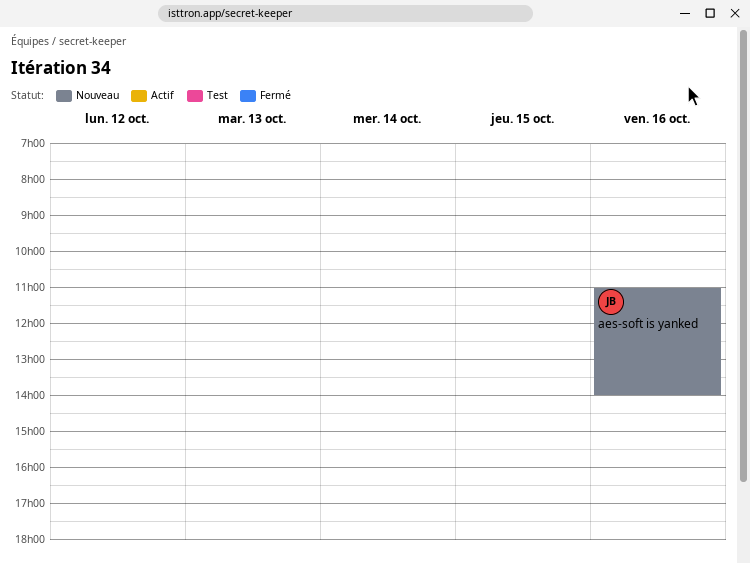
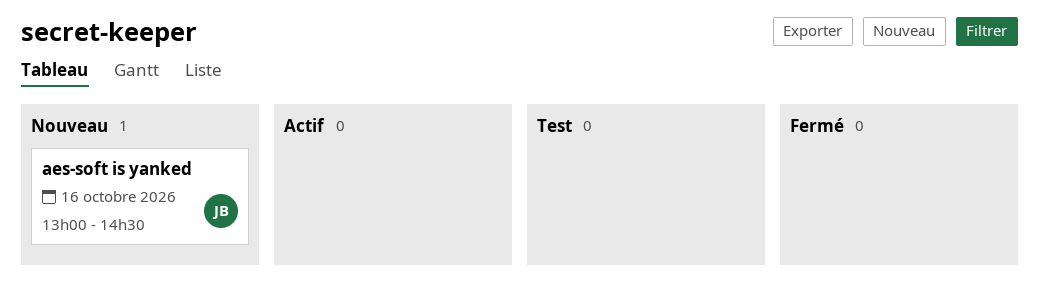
aes-soft is yanked, begins: 11:00 -> 13:00
aes-soft is yanked, ends: 14:00 -> 14:30

